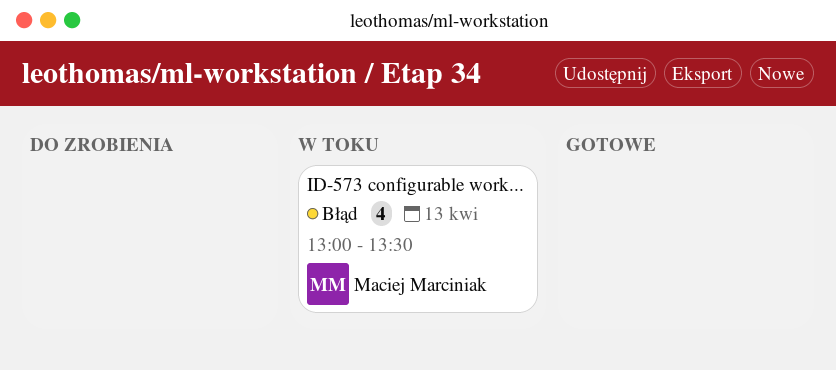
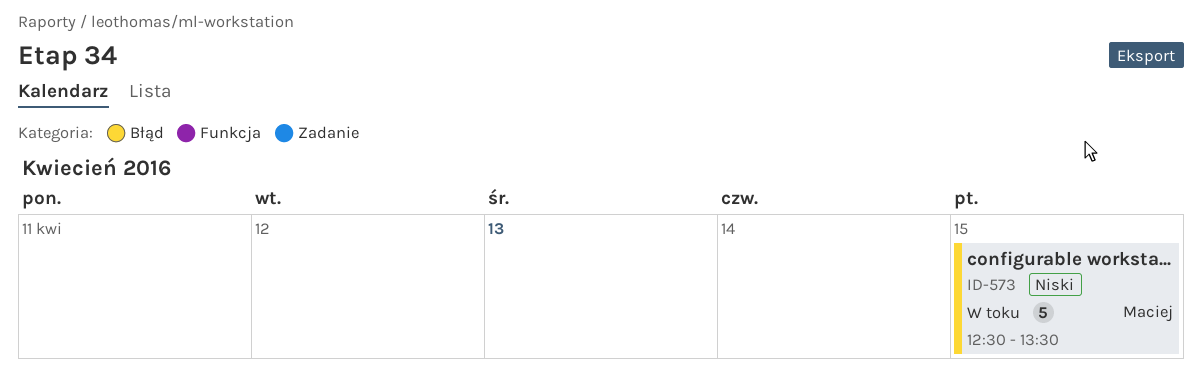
ID-573, estimate: 4 -> 5
ID-573, day: Apr 13 -> Apr 15
ID-573, begins: 13:00 -> 12:30

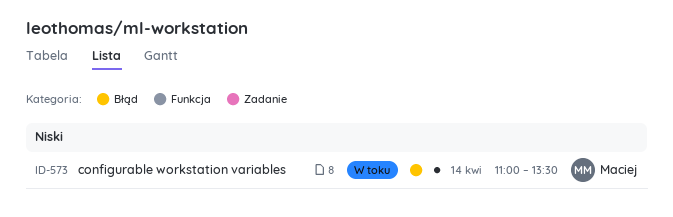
ID-573, estimate: 5 -> 1
ID-573, day: Apr 15 -> Apr 14
ID-573, begins: 12:30 -> 11:00

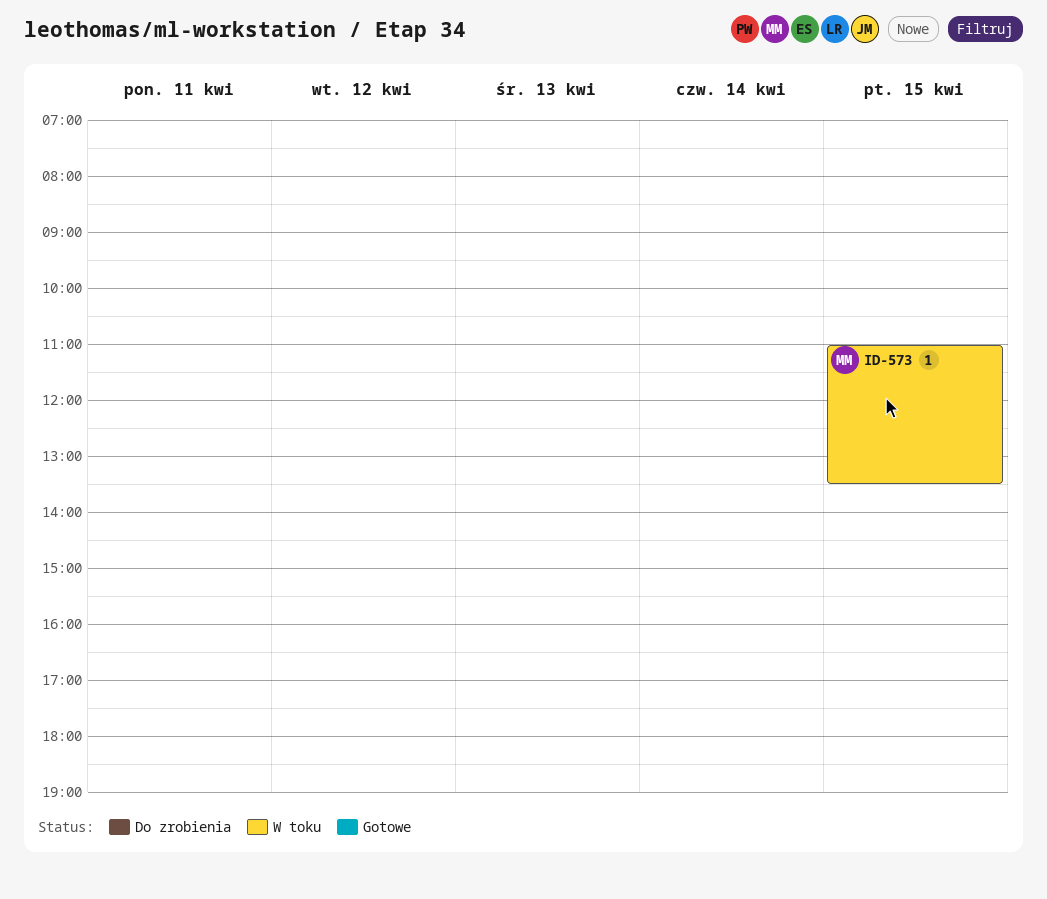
ID-573, day: Apr 14 -> Apr 15

